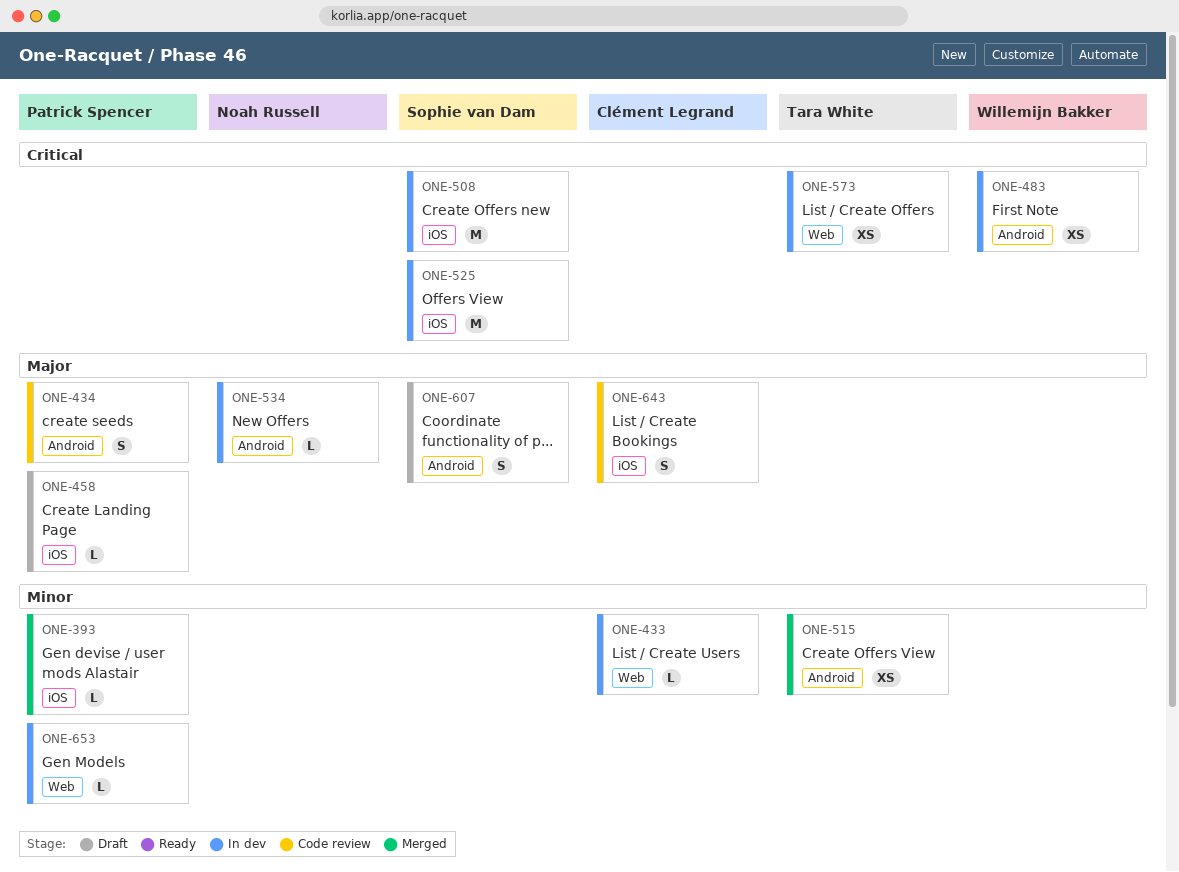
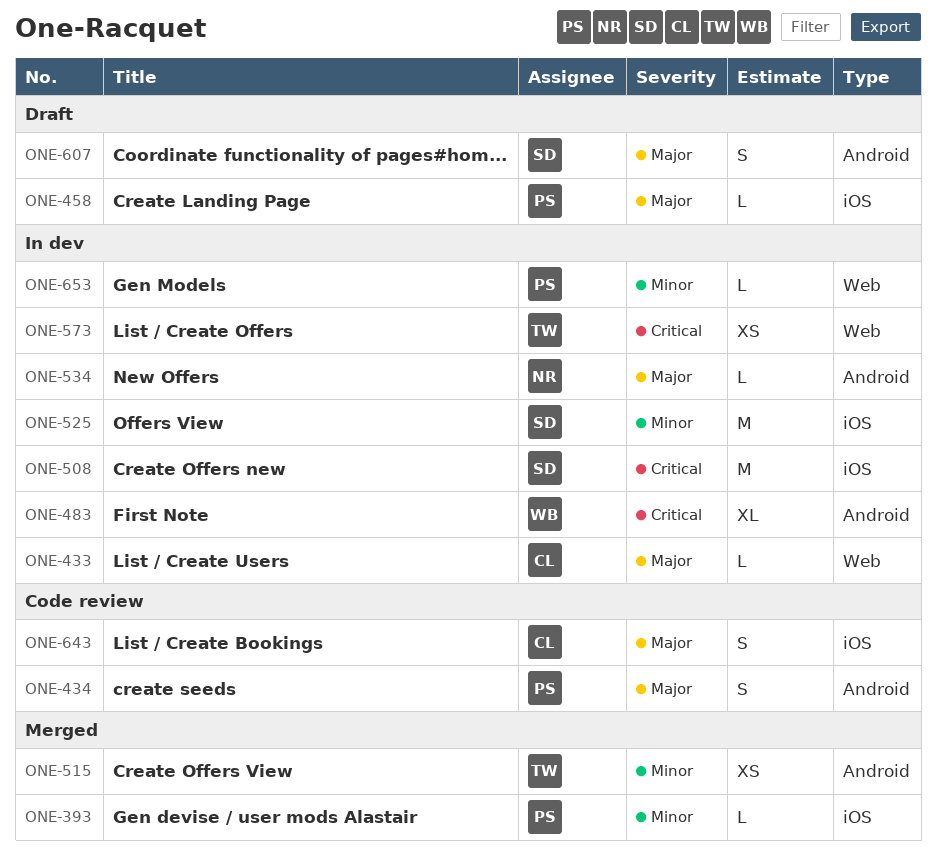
ONE-433, priority: Minor -> Major
ONE-483, estimate: XS -> XL
ONE-525, priority: Critical -> Minor

